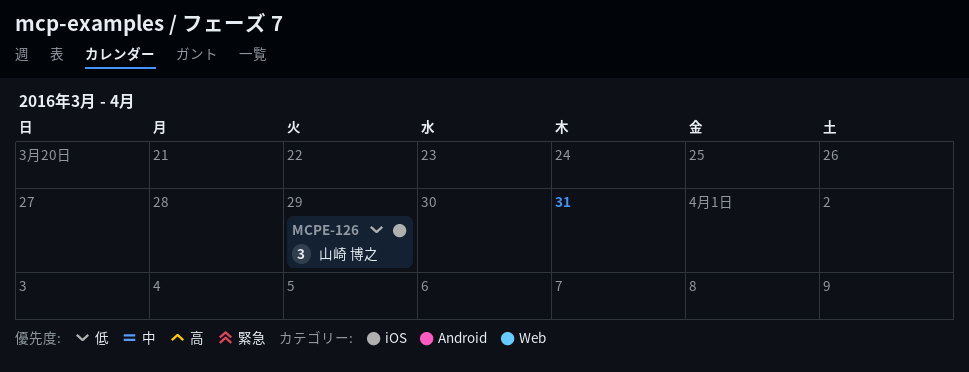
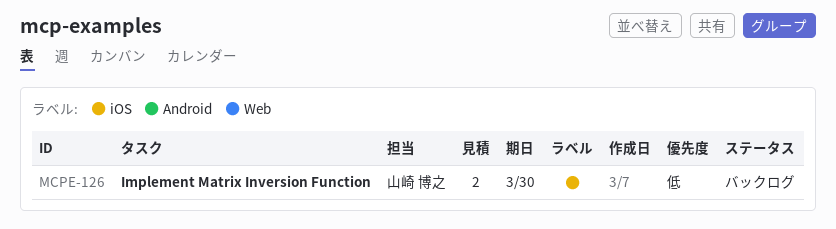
MCPE-126, estimate: 3 -> 2
MCPE-126, due: Mar 29 -> Mar 30

